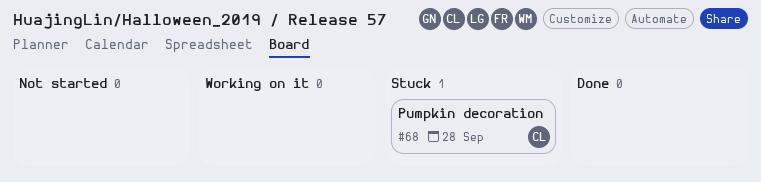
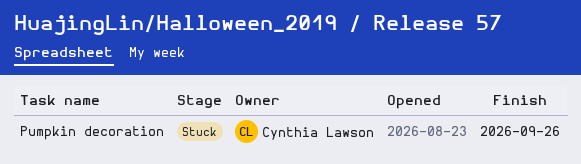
Pumpkin decoration, due: Sep 28 -> Sep 26

